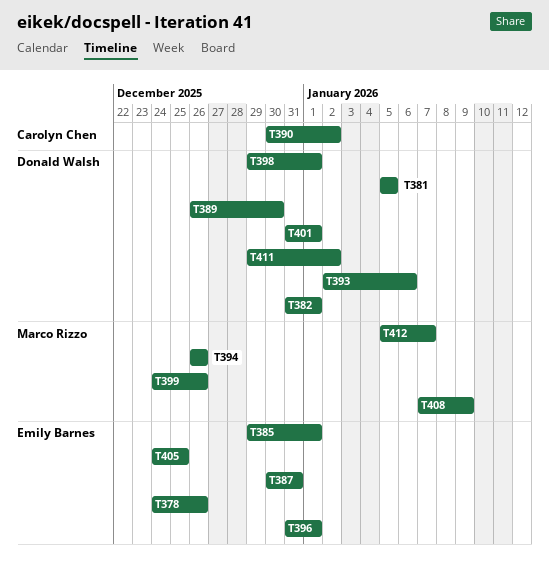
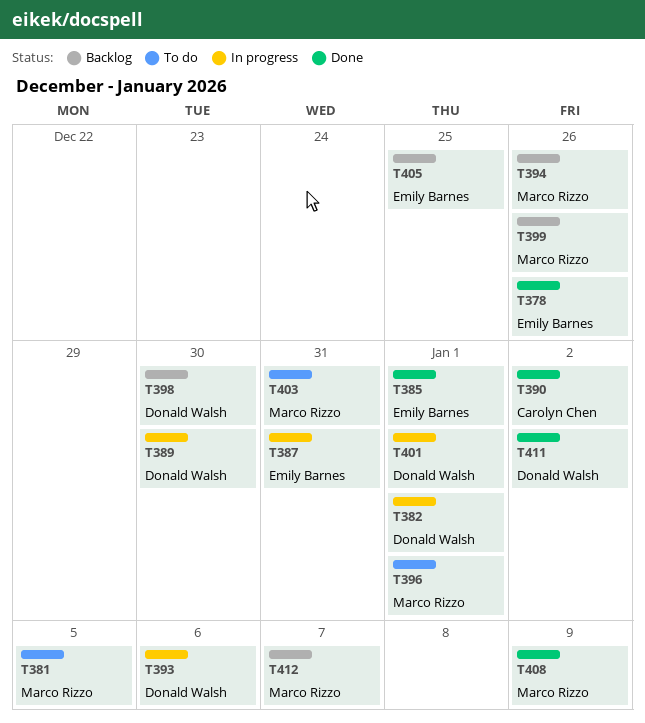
T381, owner: Donald Walsh -> Marco Rizzo
T396, owner: Emily Barnes -> Marco Rizzo
T398, due: Jan 1 -> Dec 30
T403: none -> present

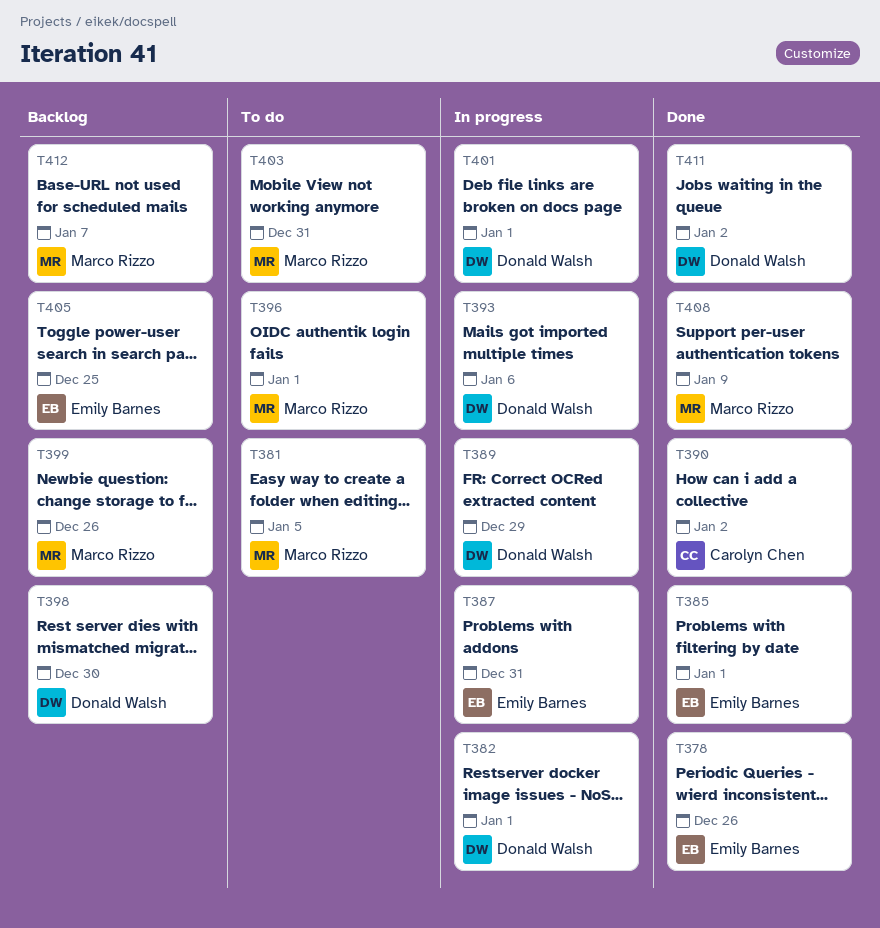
T389, due: Dec 30 -> Dec 29
T394: present -> none

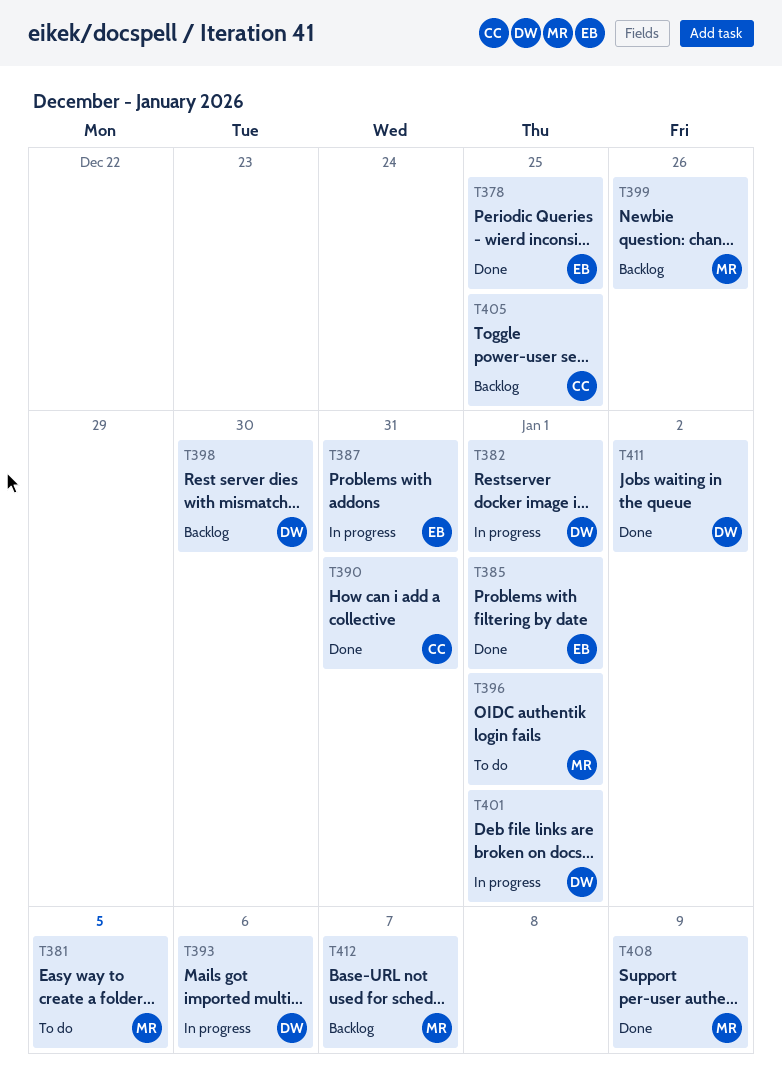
T378, due: Dec 26 -> Dec 25
T389: present -> none
T390, due: Jan 2 -> Dec 31
T403: present -> none
T405, owner: Emily Barnes -> Carolyn Chen

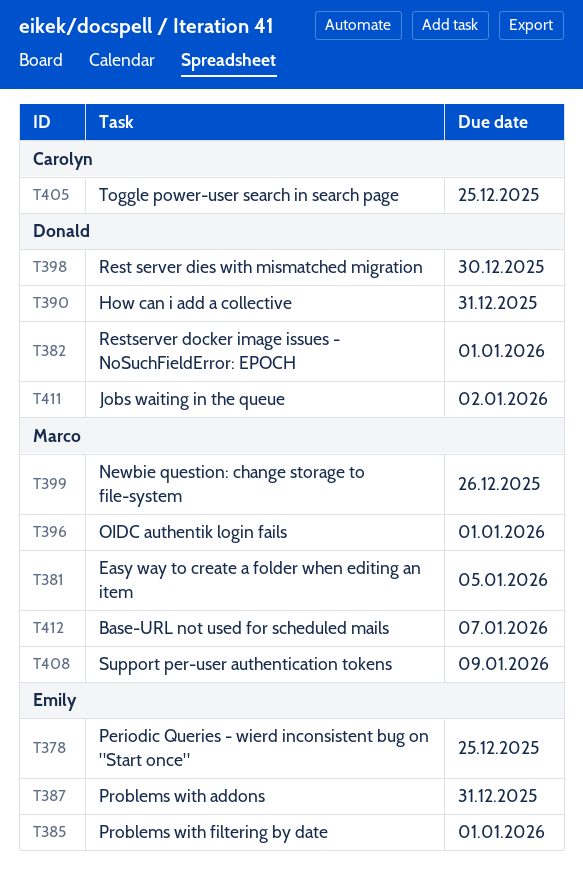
T390, owner: Carolyn -> Donald
T393: present -> none
T401: present -> none

